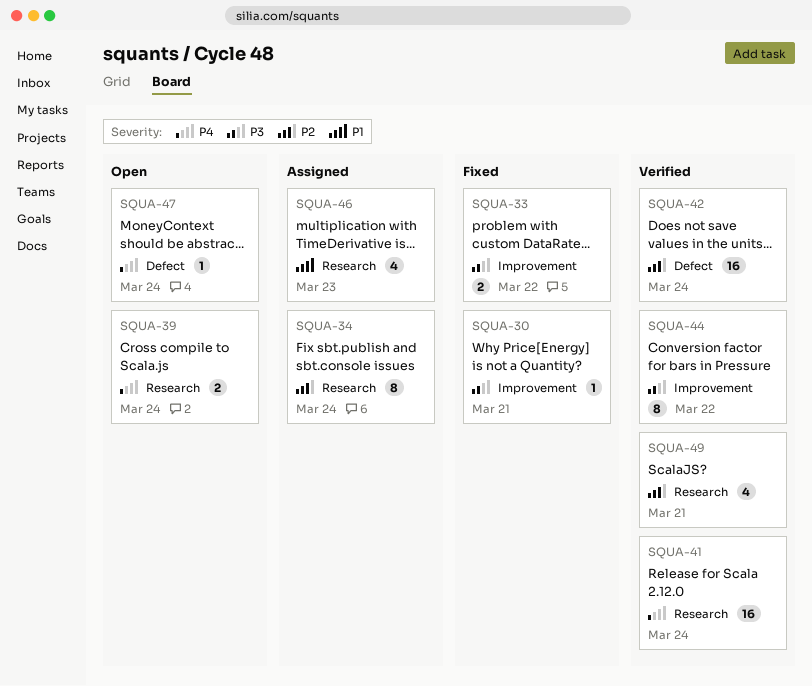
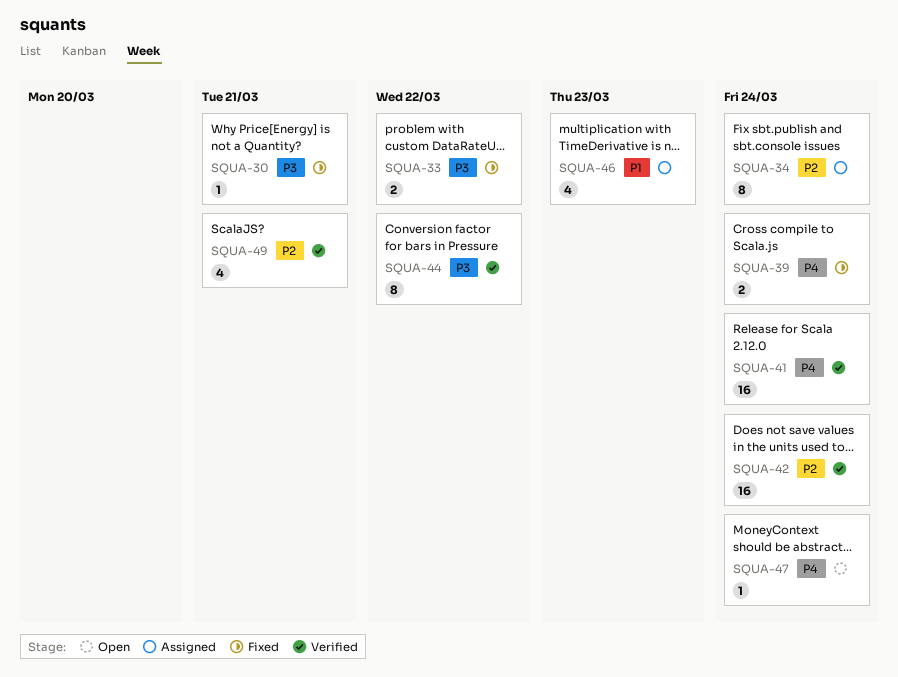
SQUA-39, status: Open -> Fixed

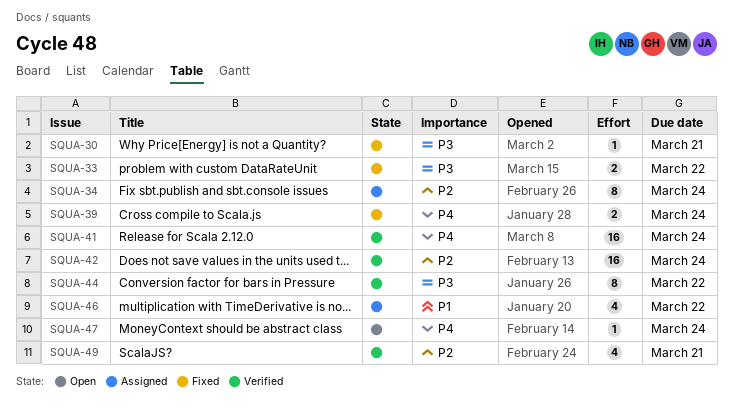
SQUA-46, due: Mar 23 -> Mar 22

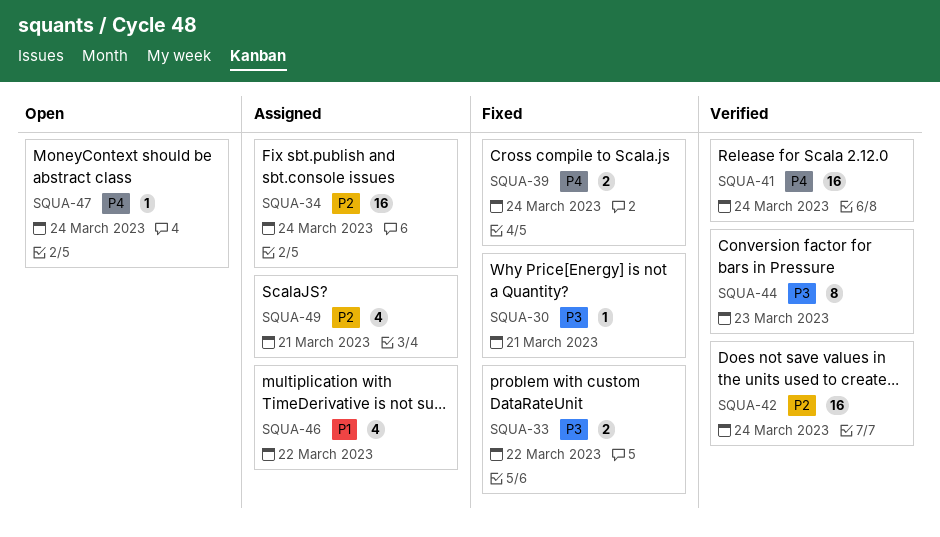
SQUA-34, estimate: 8 -> 16
SQUA-44, due: Mar 22 -> Mar 23
SQUA-49, status: Verified -> Assigned

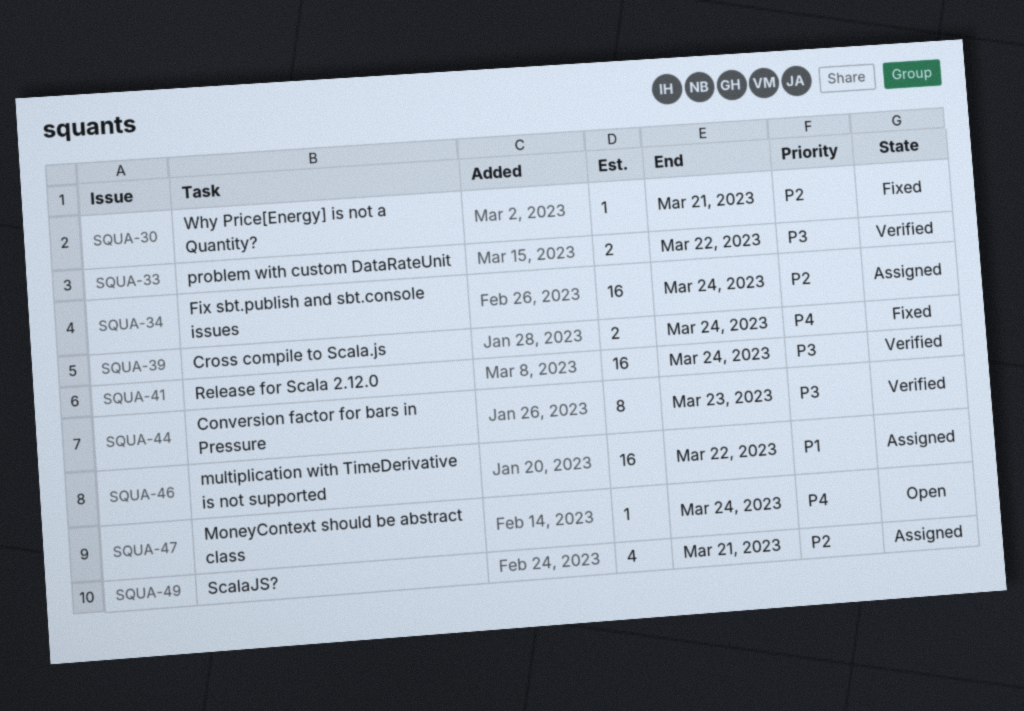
SQUA-30, priority: P3 -> P2
SQUA-33, status: Fixed -> Verified
SQUA-41, priority: P4 -> P3
SQUA-42: present -> none
SQUA-46, estimate: 4 -> 16

